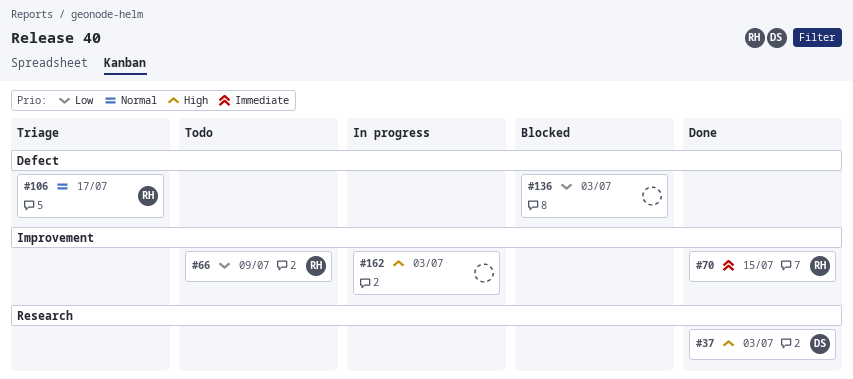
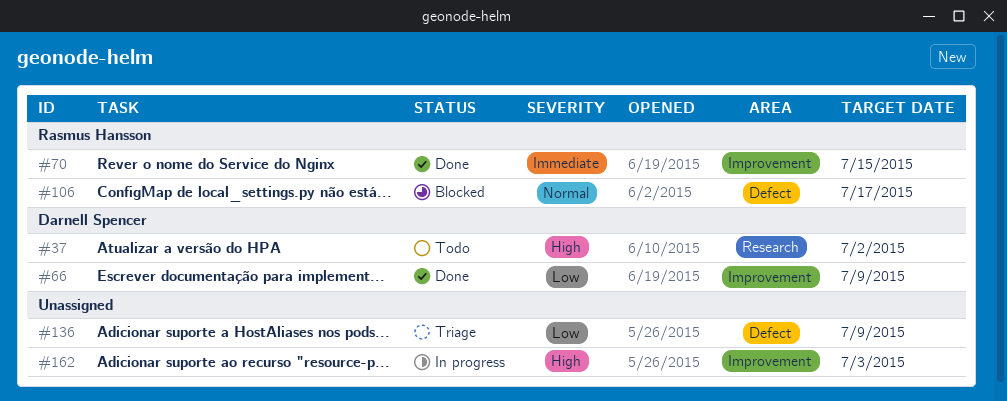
#37, status: Done -> Todo
#37, due: Jul 3 -> Jul 2
#66, status: Todo -> Done
#66, owner: Rasmus Hansson -> Darnell Spencer
#106, status: Triage -> Blocked
#136, status: Blocked -> Triage
#136, due: Jul 3 -> Jul 9

